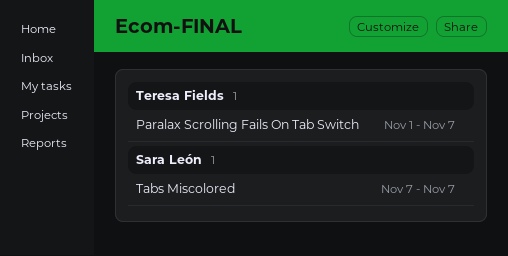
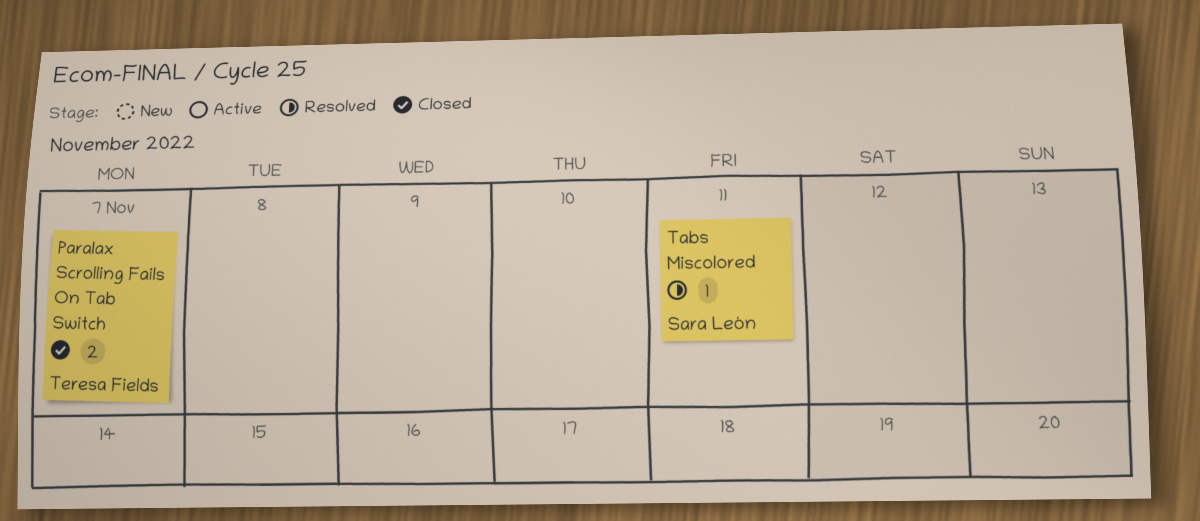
Tabs Miscolored, due: Nov 7 -> Nov 11

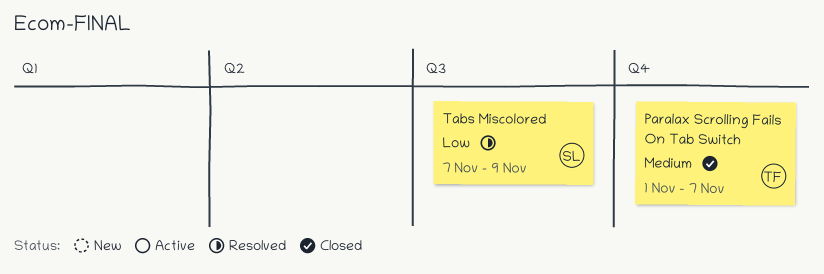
Tabs Miscolored, due: Nov 11 -> Nov 9

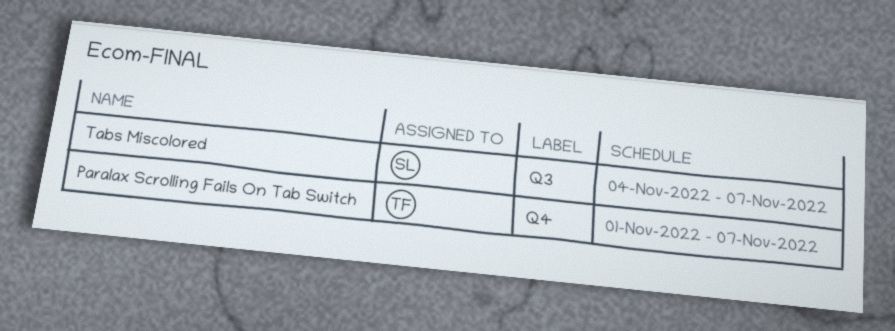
Tabs Miscolored, start: Nov 7 -> Nov 4
Tabs Miscolored, due: Nov 9 -> Nov 7

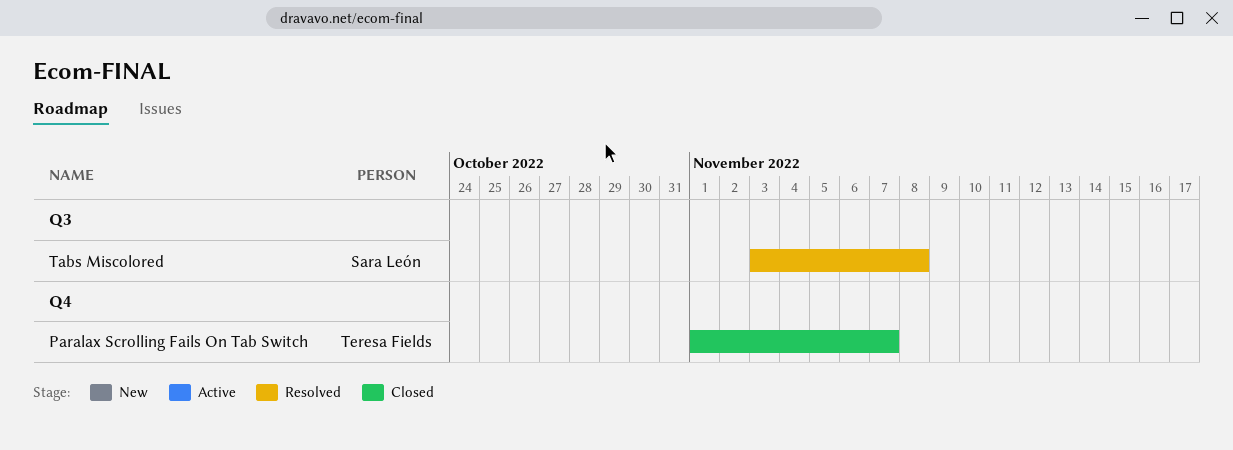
Tabs Miscolored, start: Nov 4 -> Nov 3
Tabs Miscolored, due: Nov 7 -> Nov 8

